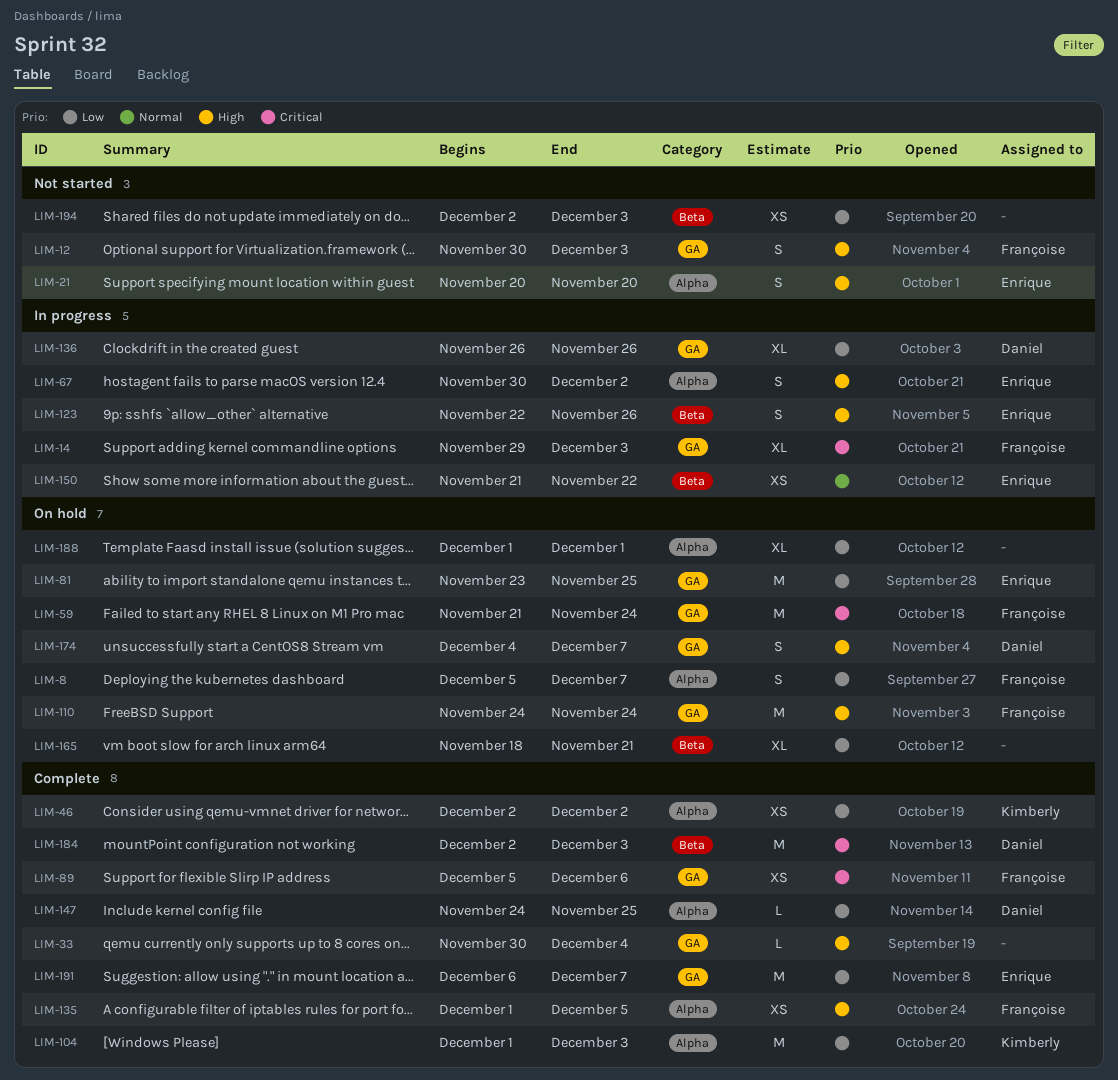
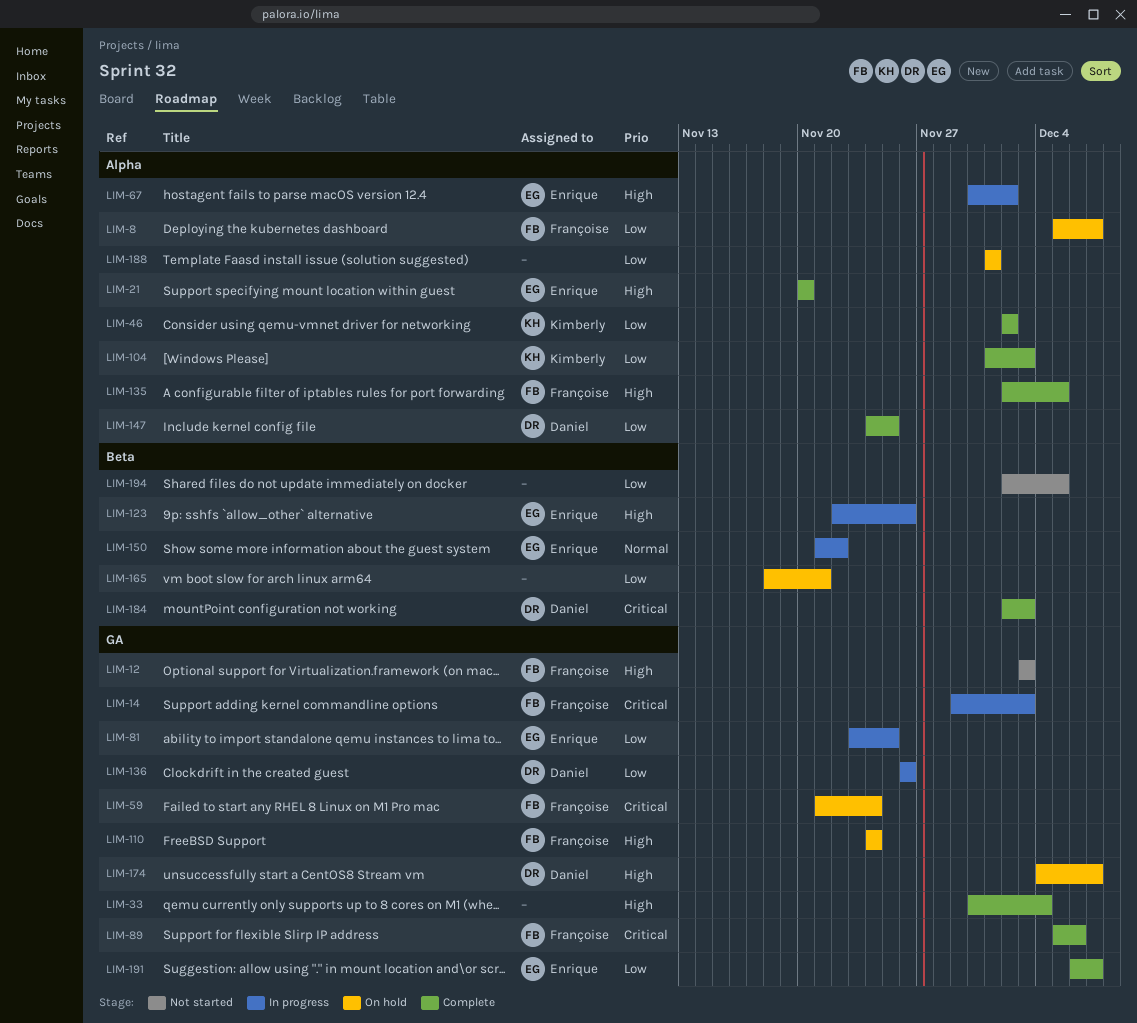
LIM-12, start: Nov 30 -> Dec 3
LIM-21, status: Not started -> Complete
LIM-81, status: On hold -> In progress
LIM-135, start: Dec 1 -> Dec 2
LIM-194, due: Dec 3 -> Dec 5

